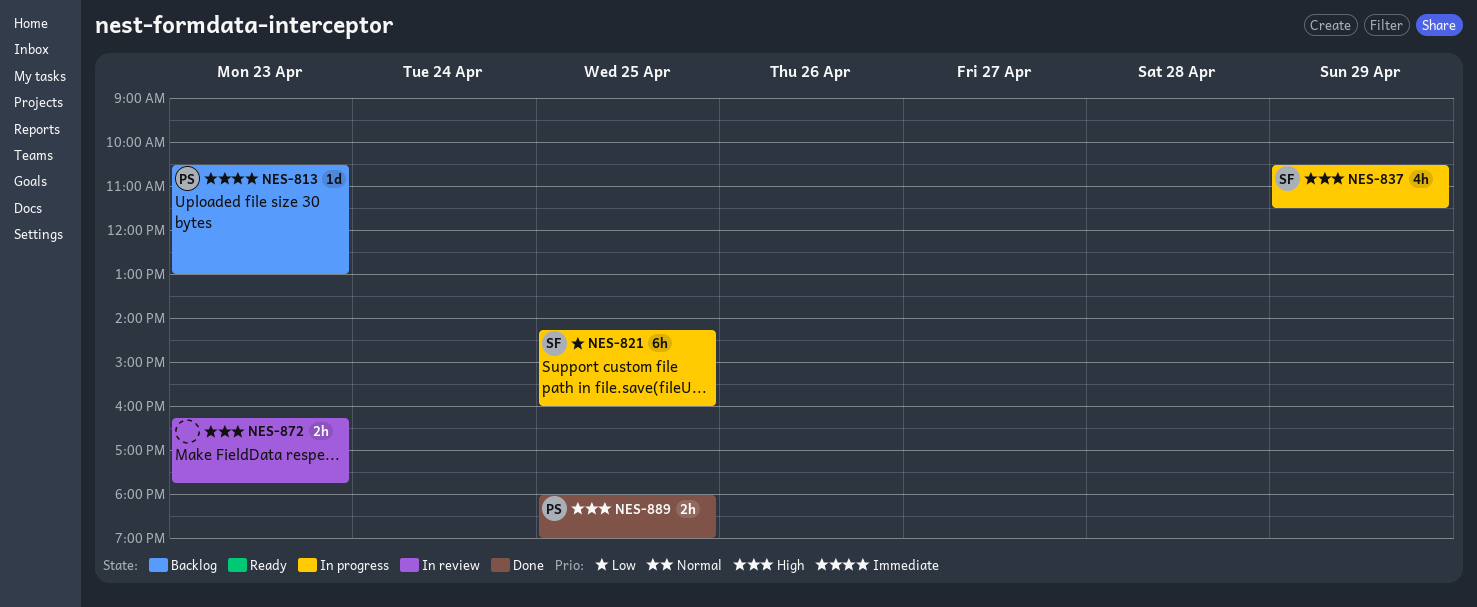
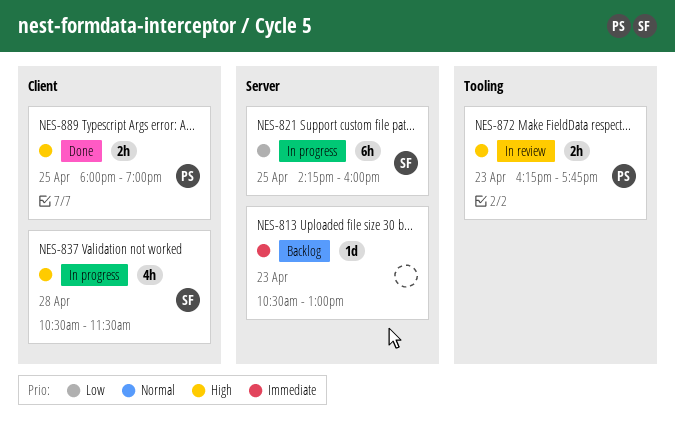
NES-813, owner: PS -> none
NES-837, day: Apr 29 -> Apr 28
NES-872, owner: none -> PS

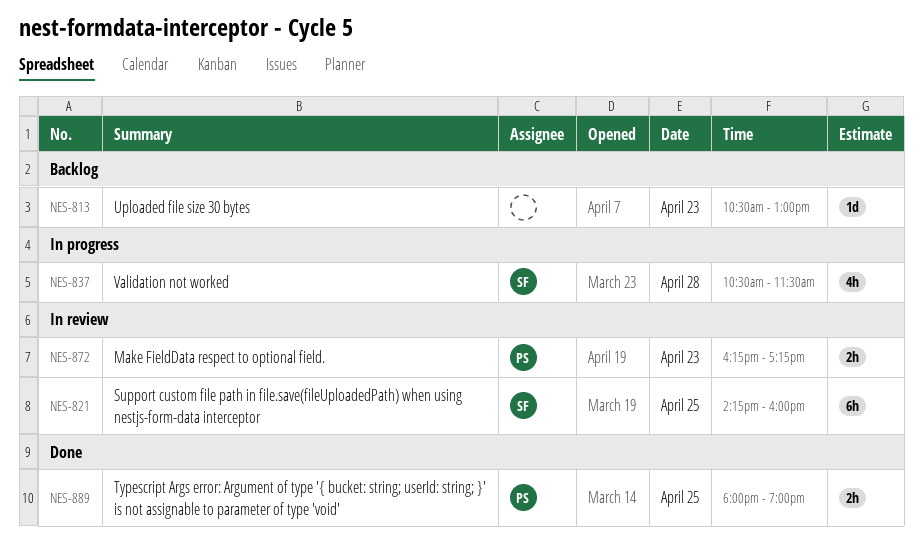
NES-821, status: In progress -> In review
NES-872, ends: 17:45 -> 17:15

